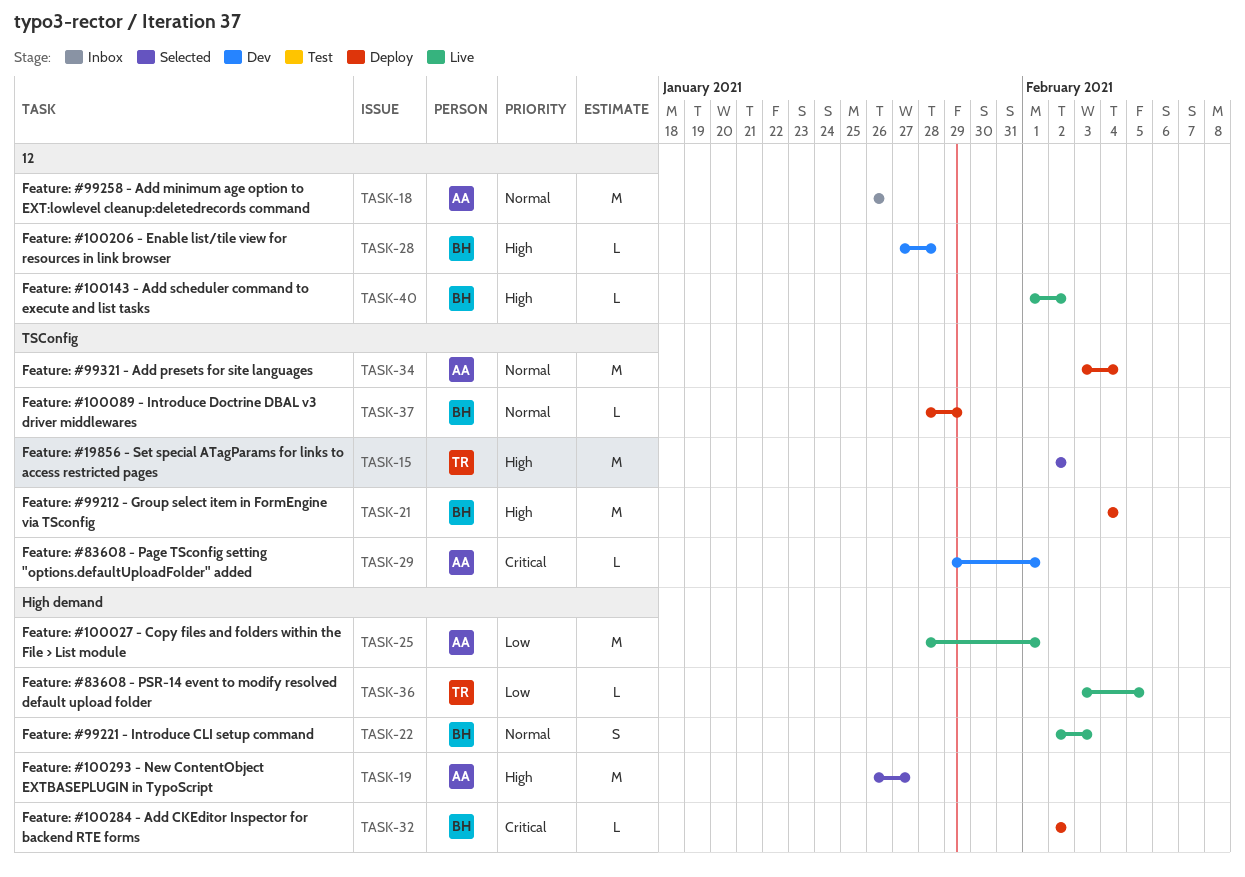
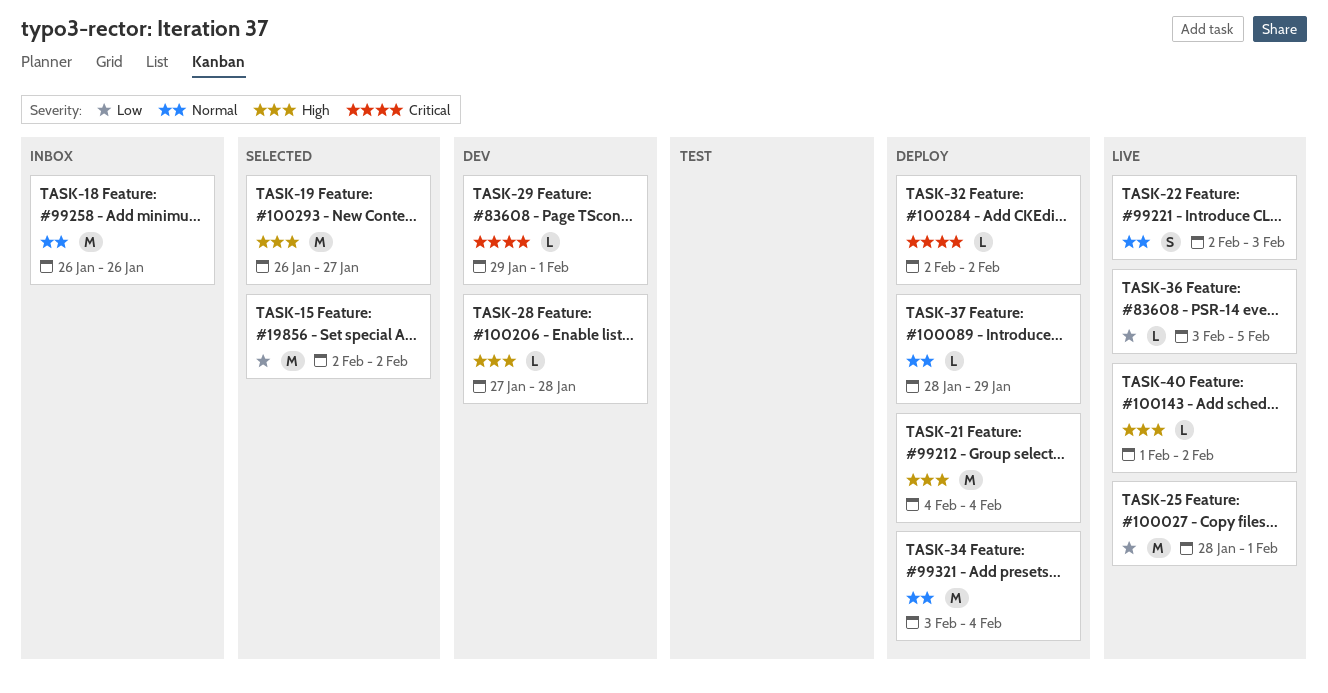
TASK-15, priority: High -> Low

